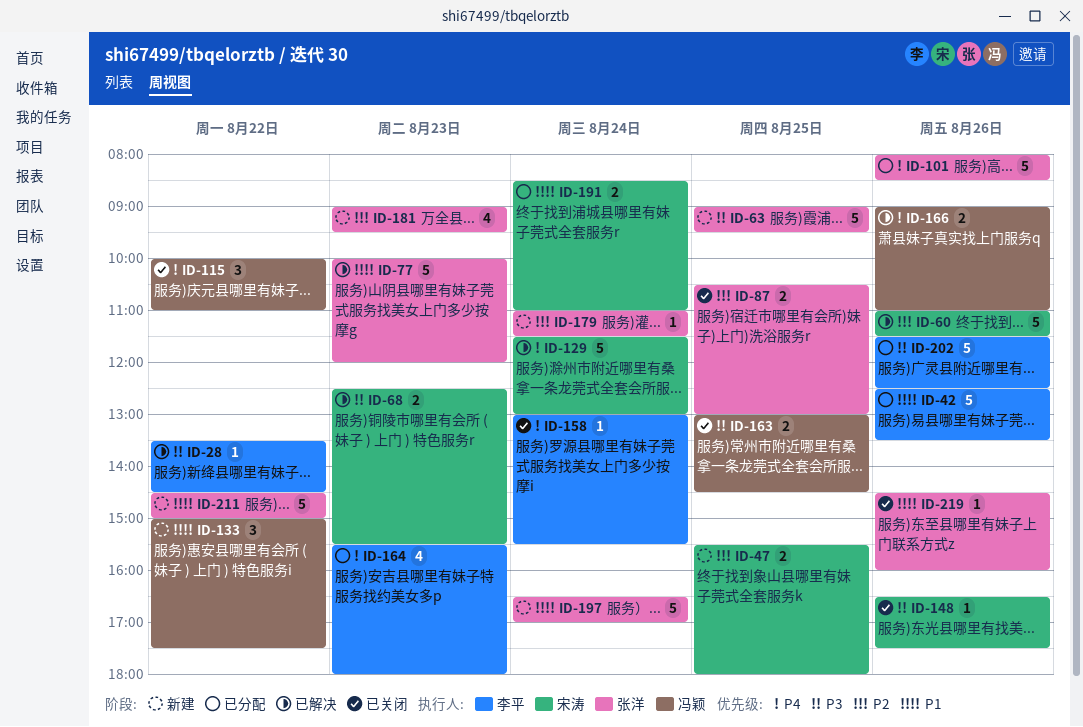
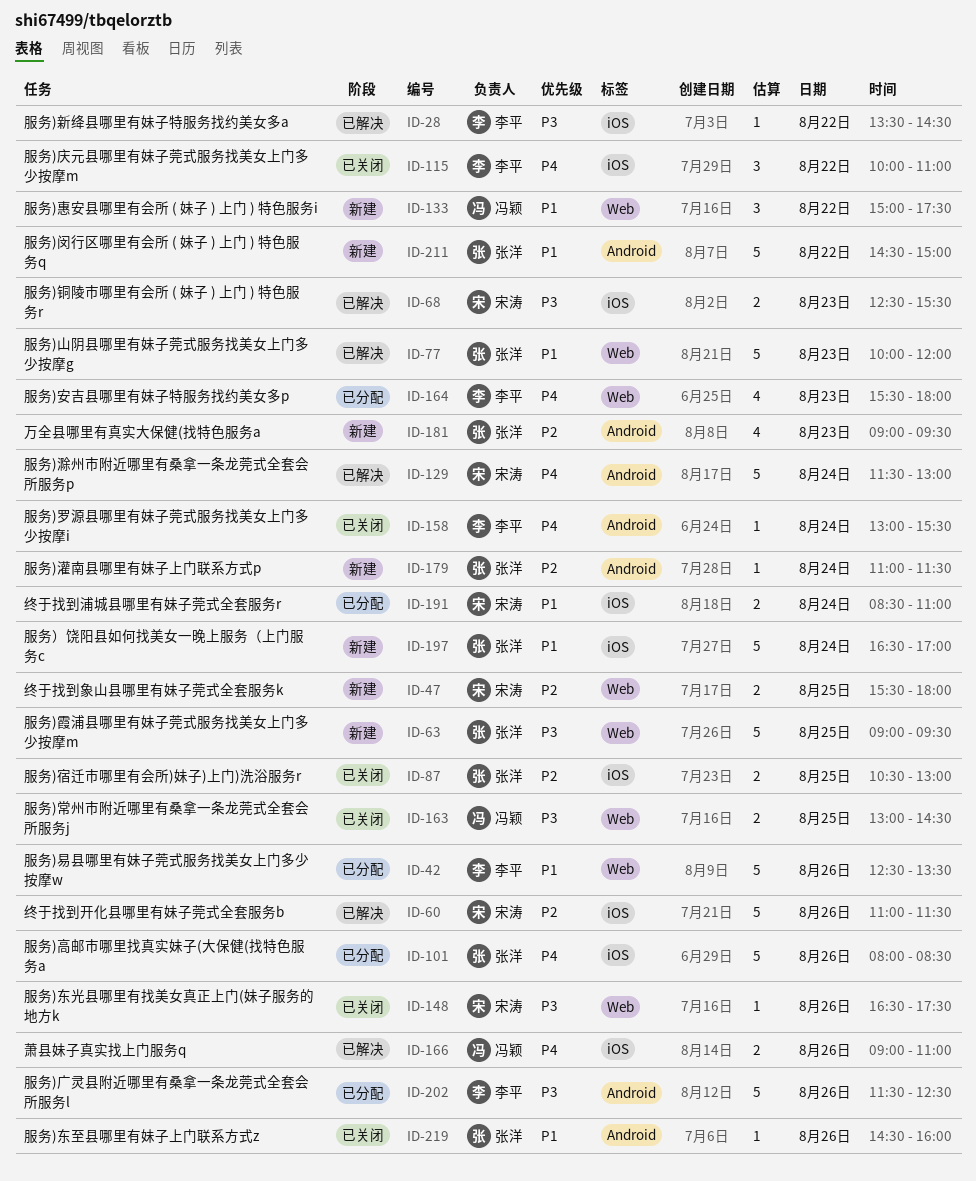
ID-115, owner: 冯颖 -> 李平

